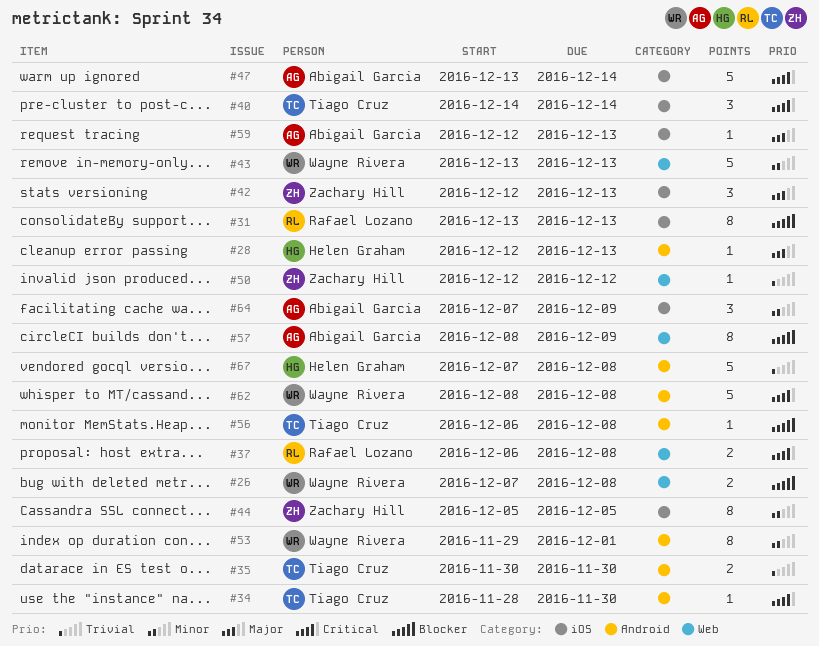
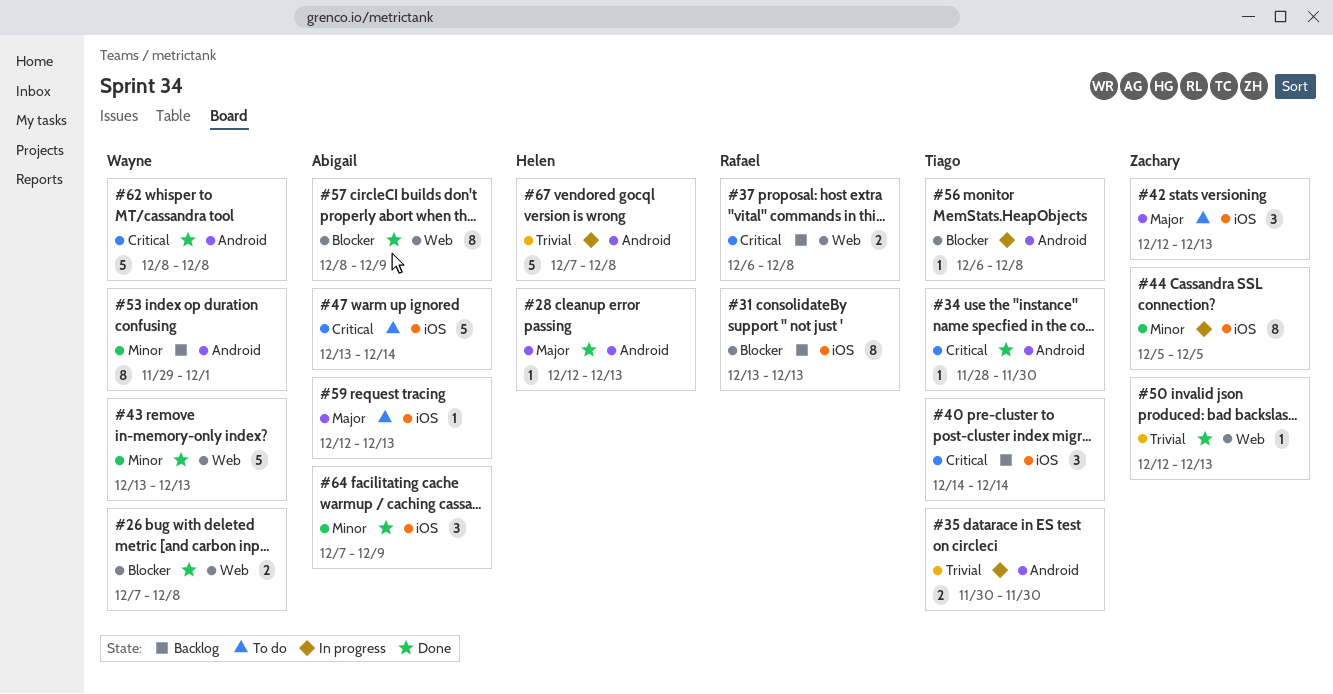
#50, due: Dec 12 -> Dec 13

